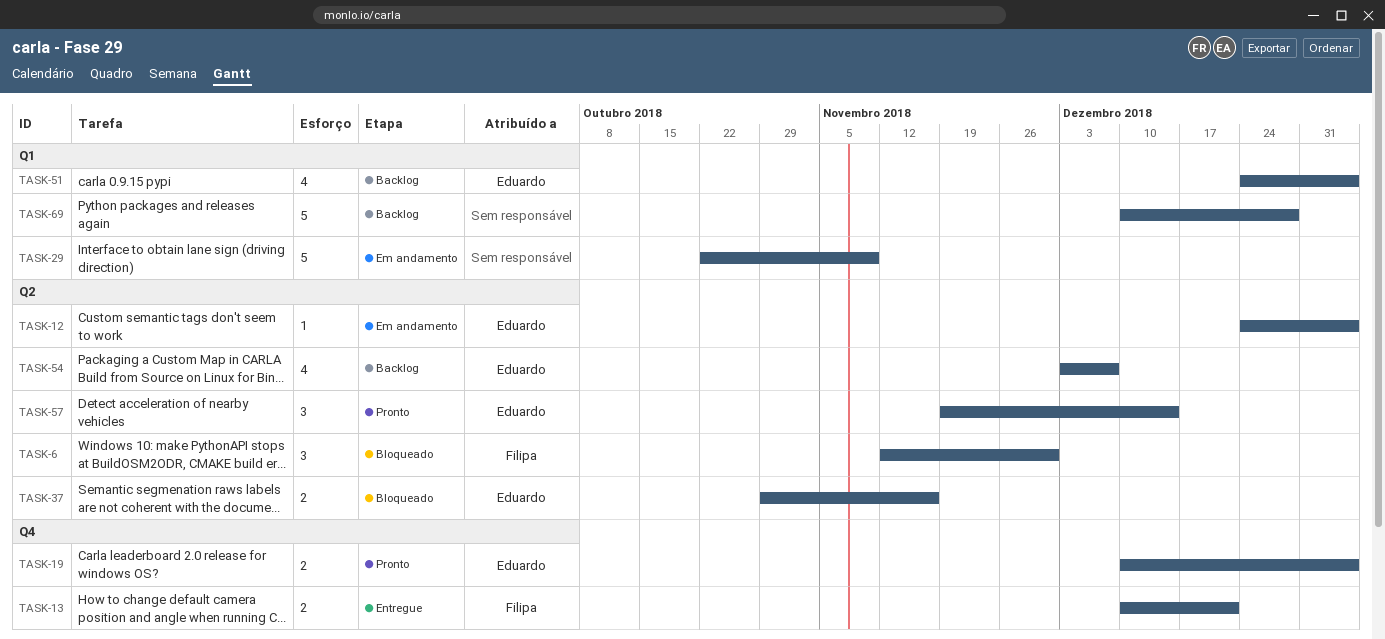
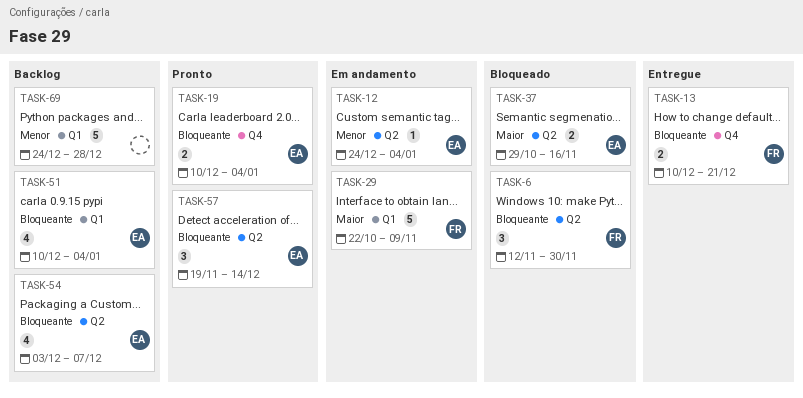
TASK-29, owner: none -> Filipa
TASK-51, start: Dec 24 -> Dec 10
TASK-69, start: Dec 10 -> Dec 24

